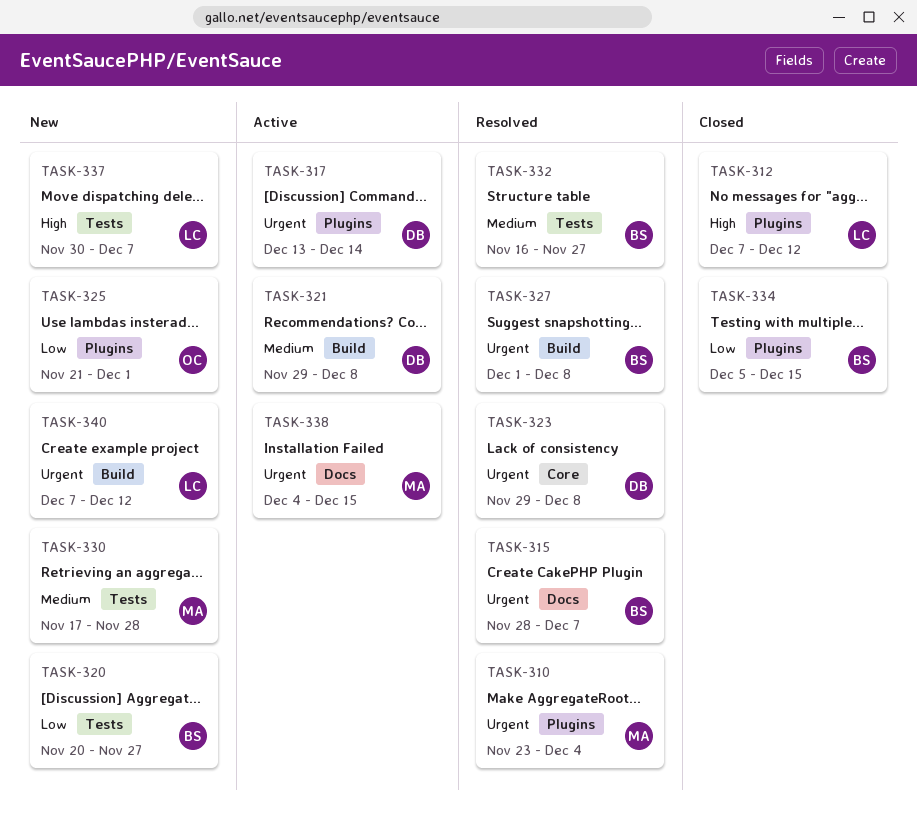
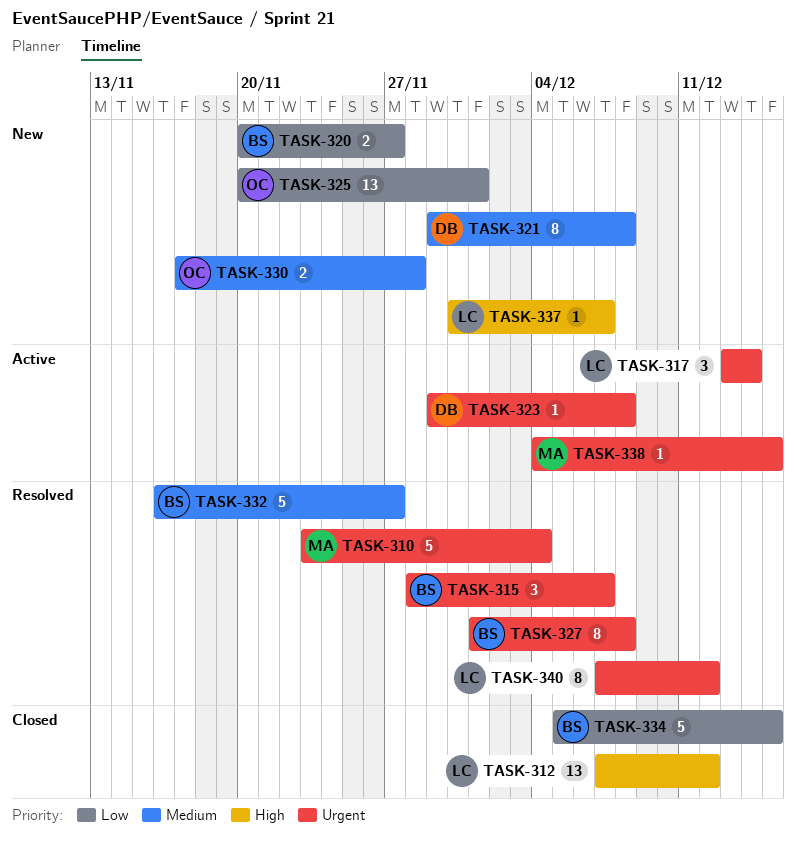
TASK-317, owner: DB -> LC
TASK-321, status: Active -> New
TASK-323, status: Resolved -> Active
TASK-325, start: Nov 21 -> Nov 20
TASK-330, owner: MA -> OC
TASK-340, status: New -> Resolved

